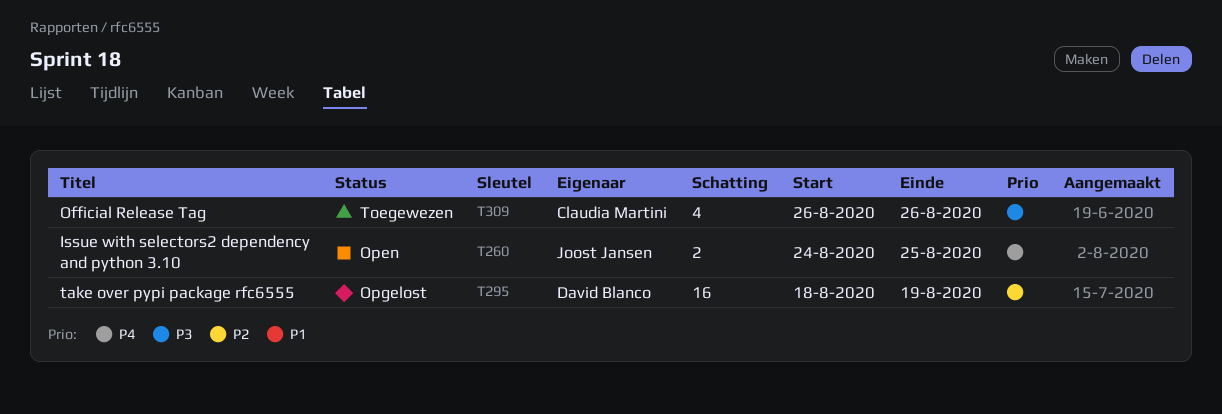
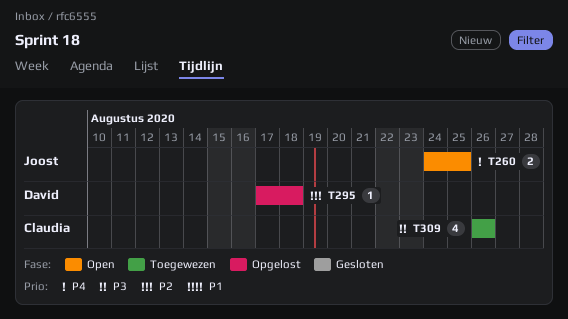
T295, estimate: 16 -> 1
T295, start: Aug 18 -> Aug 17
T295, due: Aug 19 -> Aug 18

